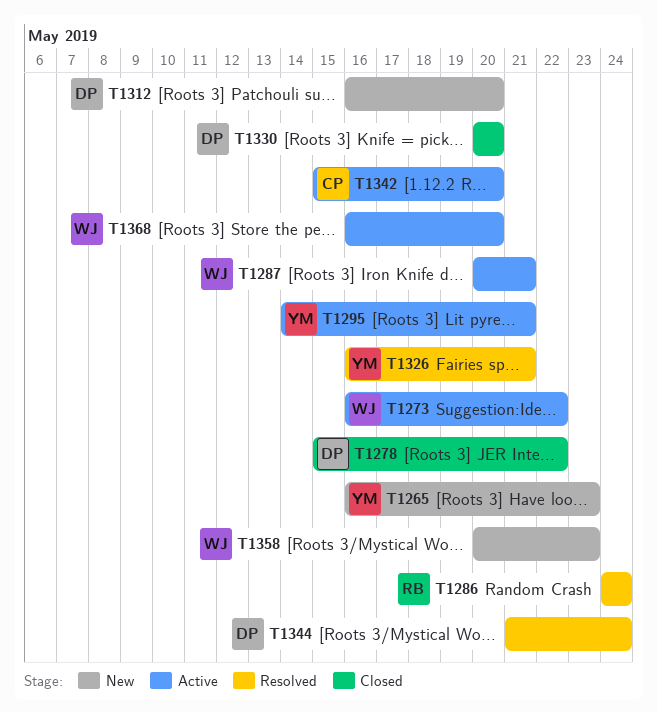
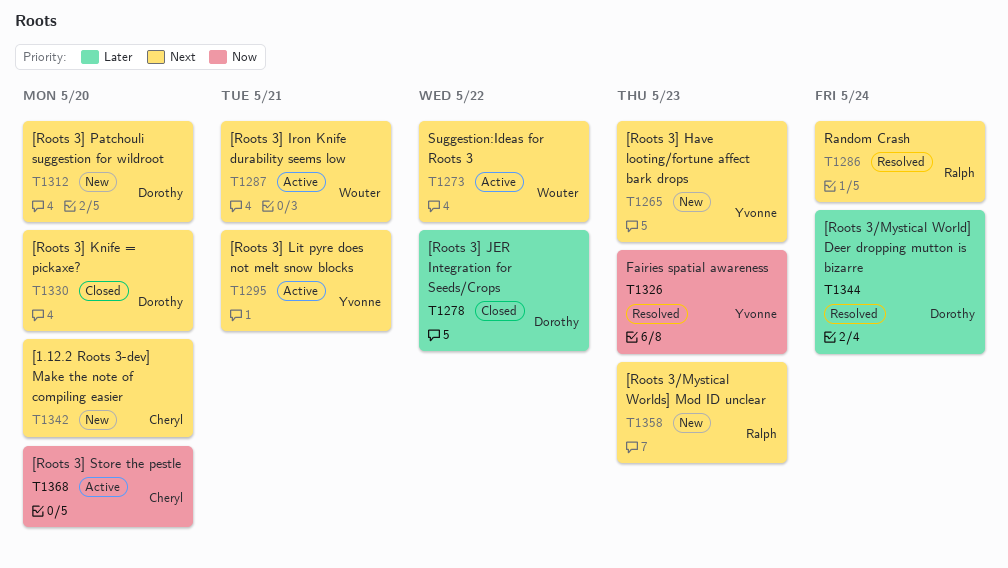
T1326, due: May 21 -> May 23
T1342, status: Active -> New
T1358, owner: Wouter -> Ralph
T1368, owner: Wouter -> Cheryl

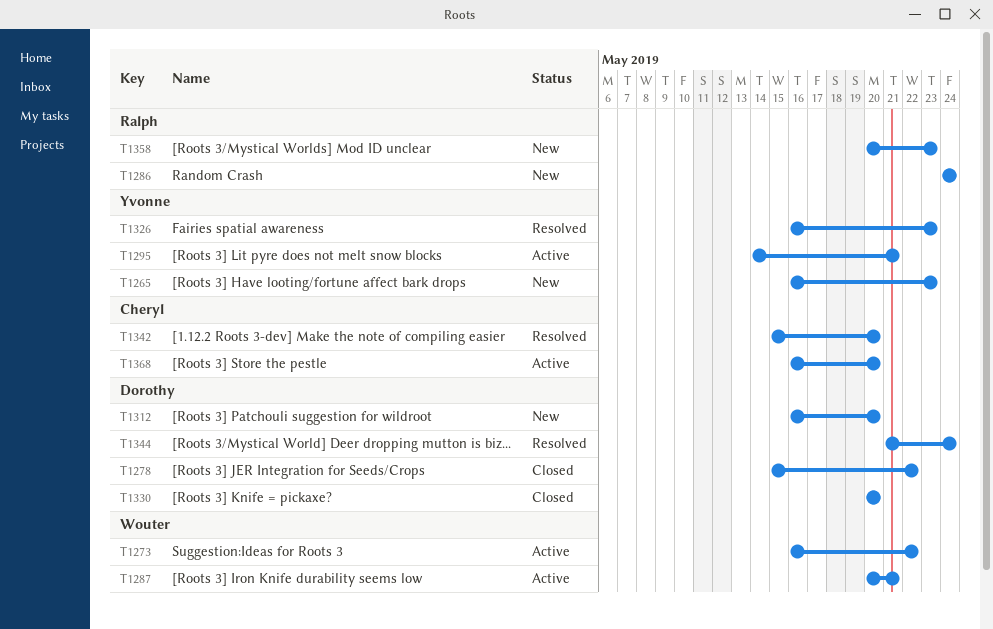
T1286, status: Resolved -> New
T1342, status: New -> Resolved

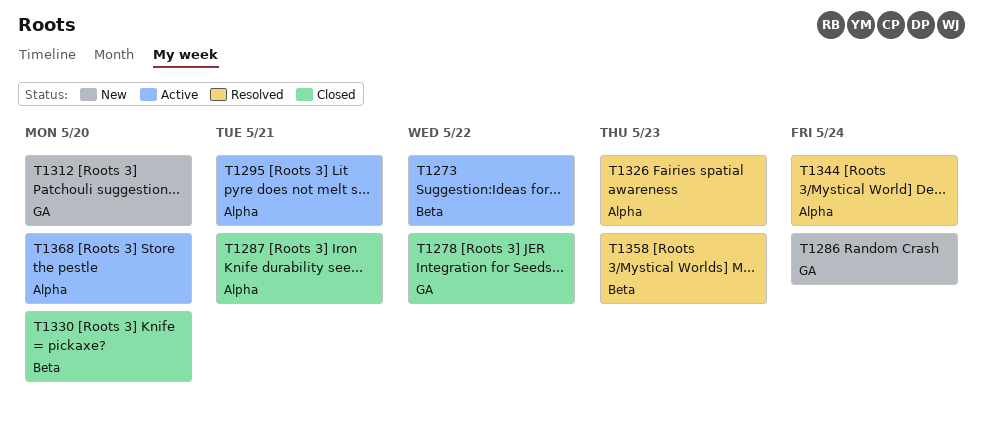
T1265: present -> none
T1287, status: Active -> Closed
T1342: present -> none
T1358, status: New -> Resolved

